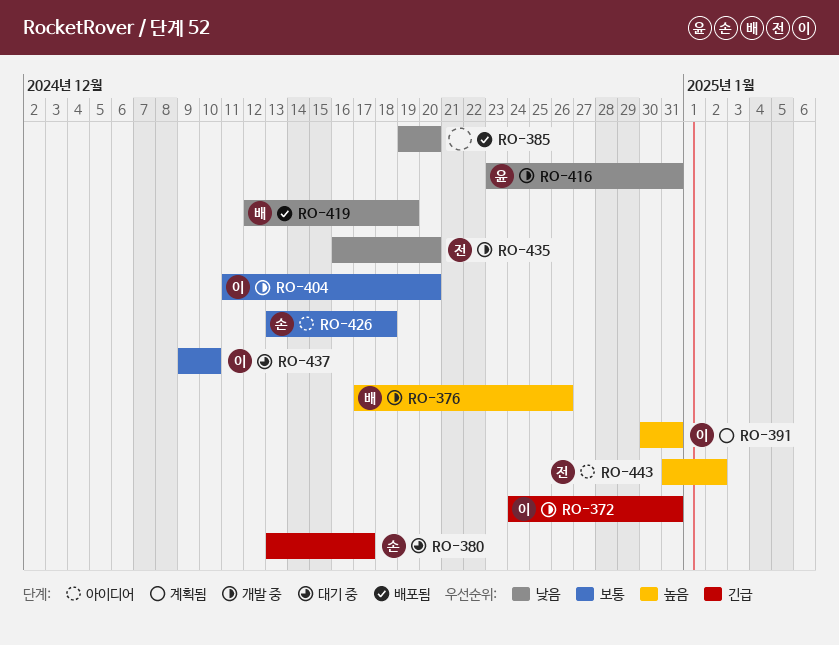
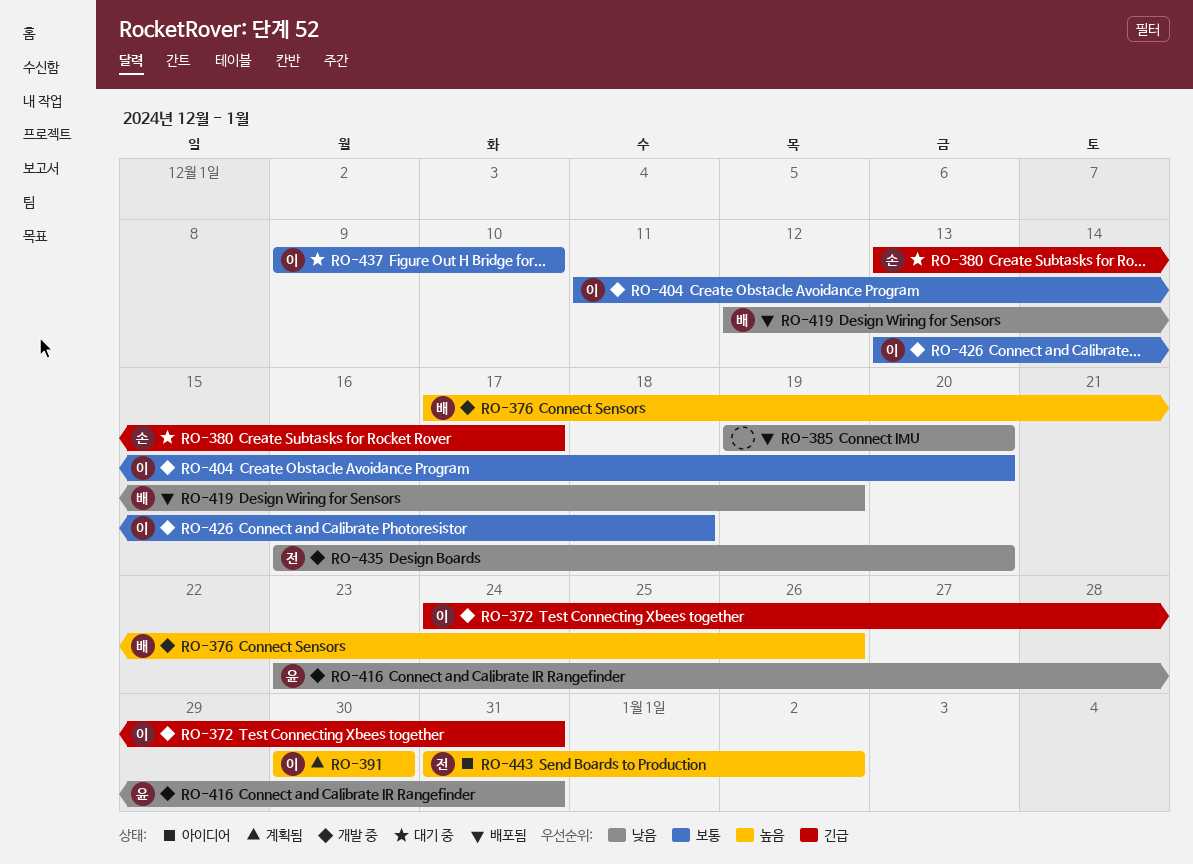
RO-391, due: Dec 31 -> Dec 30
RO-426, status: 아이디어 -> 개발 중
RO-426, owner: 손 -> 이

